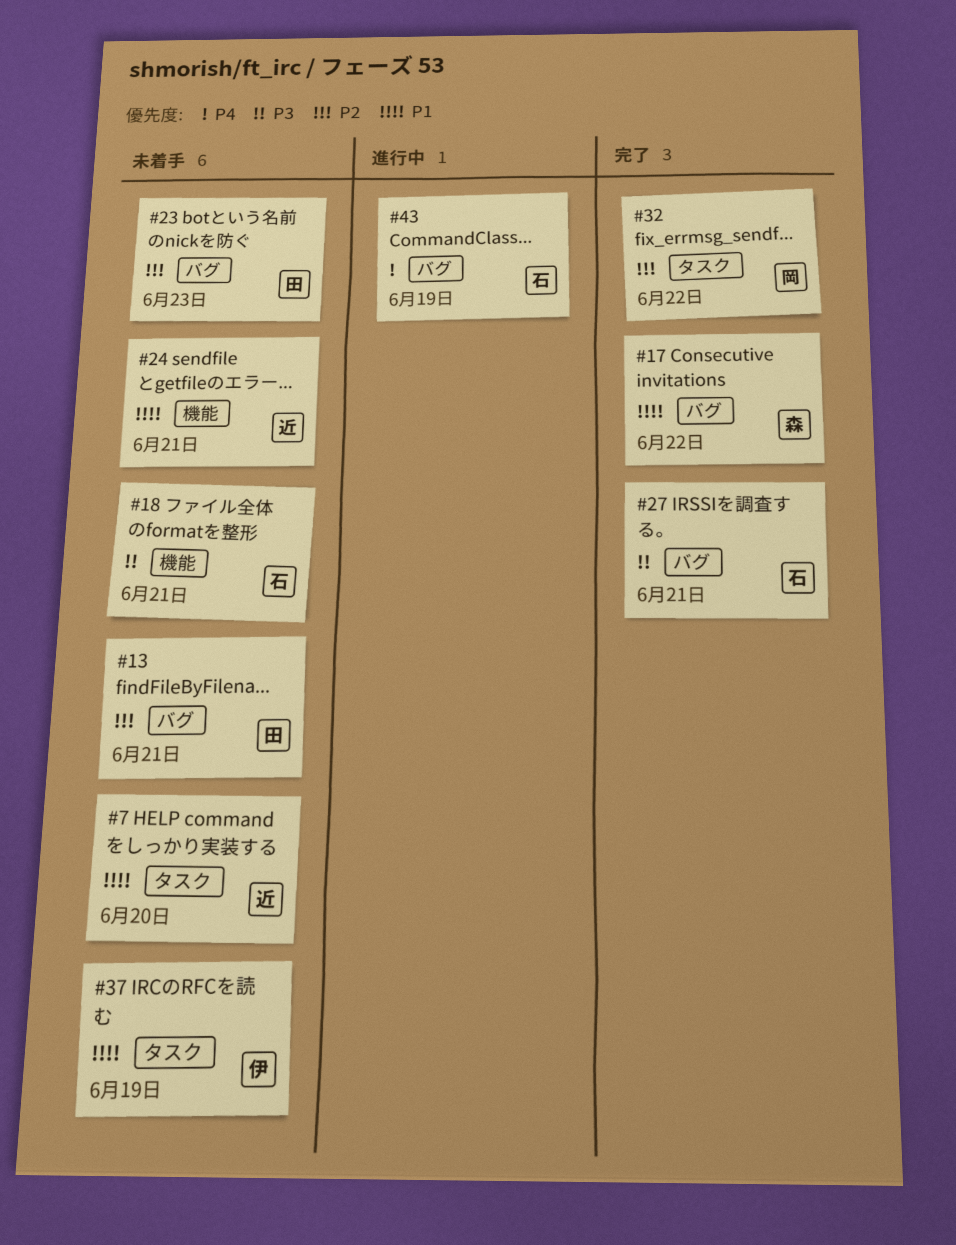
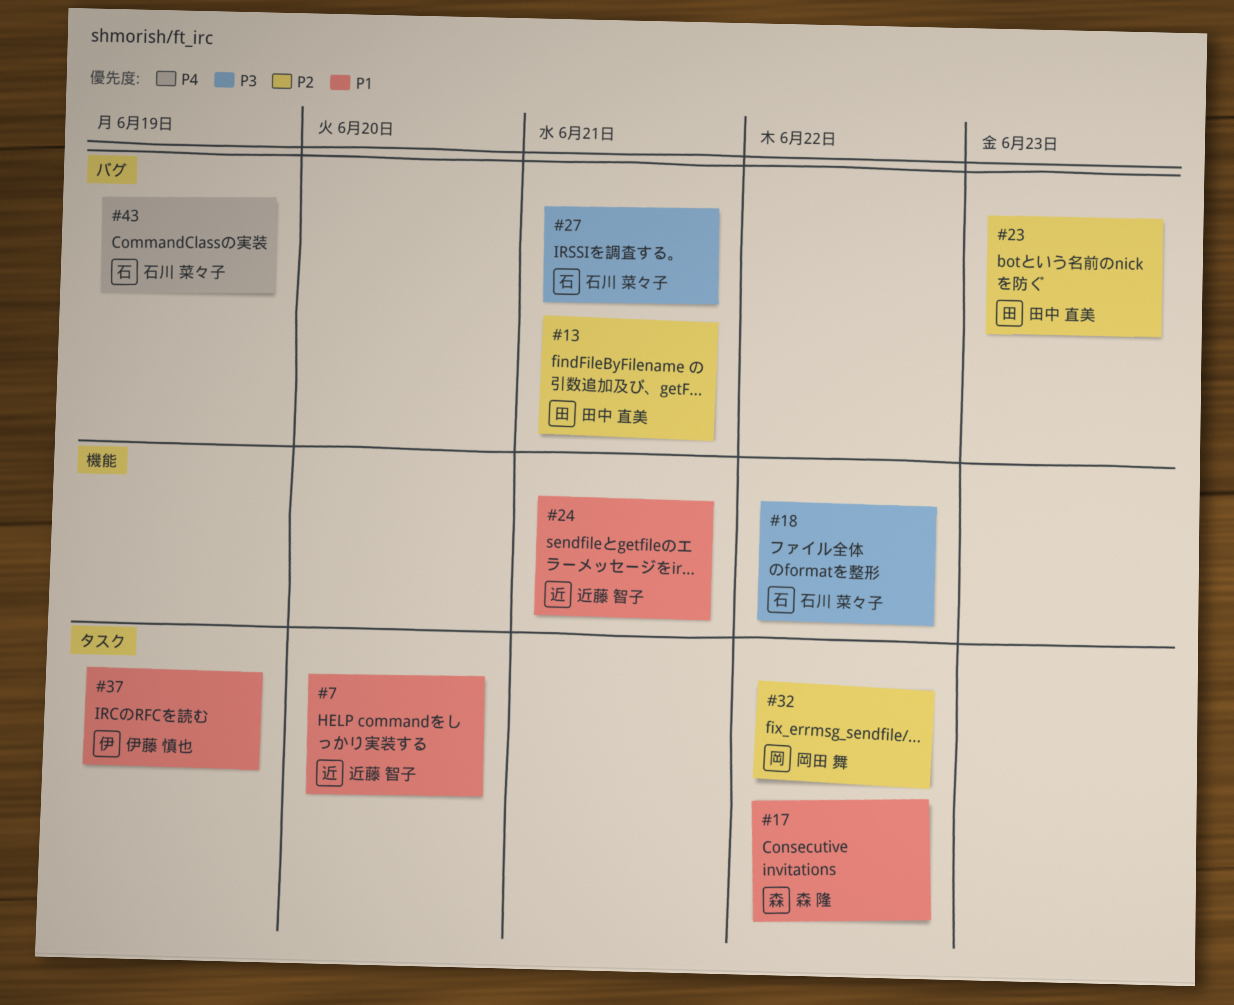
#17, label: バグ -> タスク
#18, due: Jun 21 -> Jun 22

